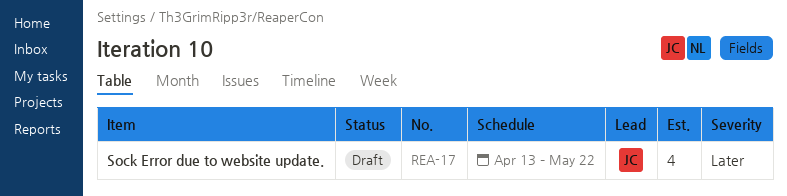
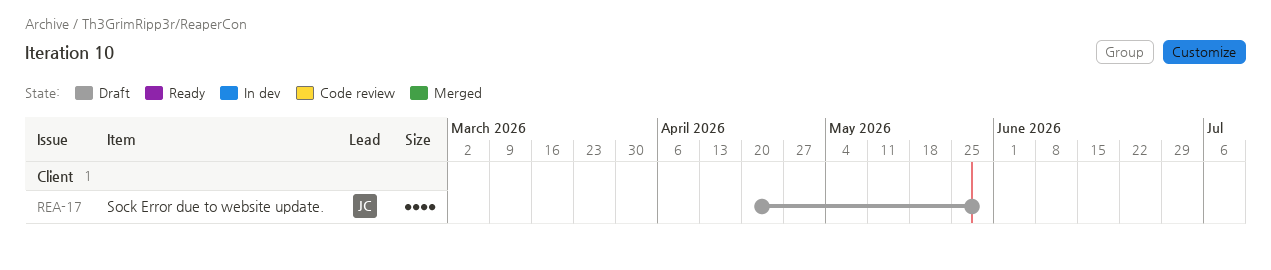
REA-17, start: Apr 13 -> Apr 20
REA-17, due: May 22 -> May 29

